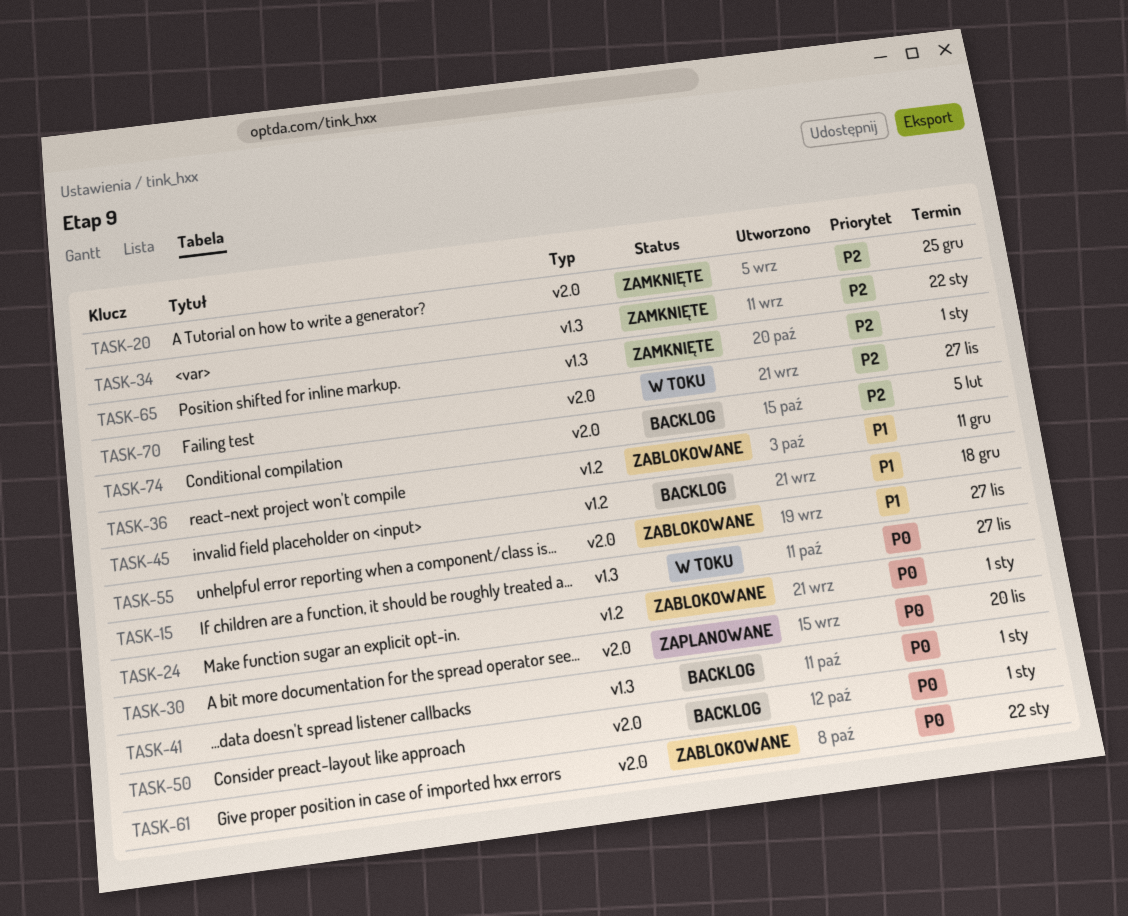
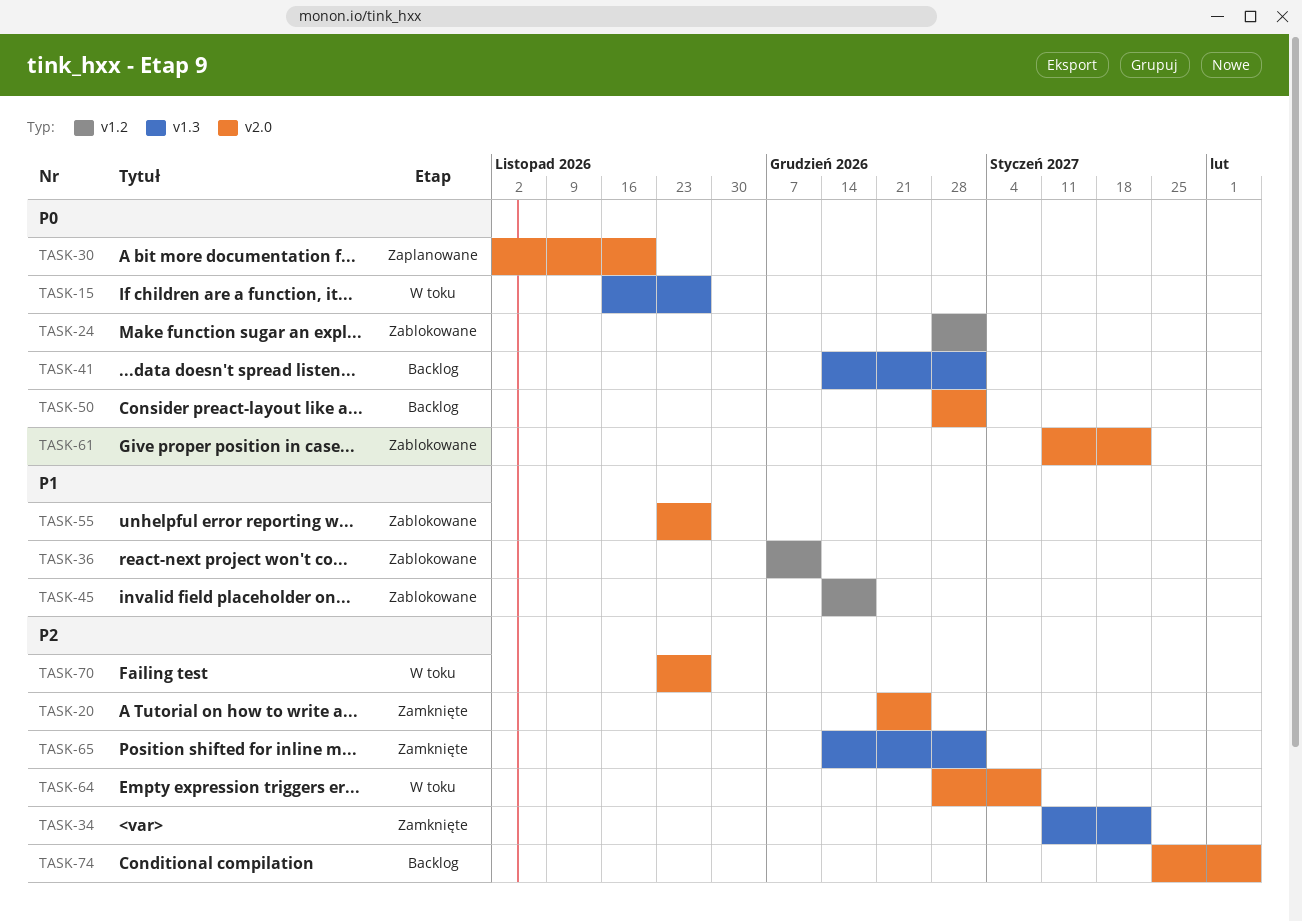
TASK-45, status: Backlog -> Zablokowane
TASK-64: none -> present

